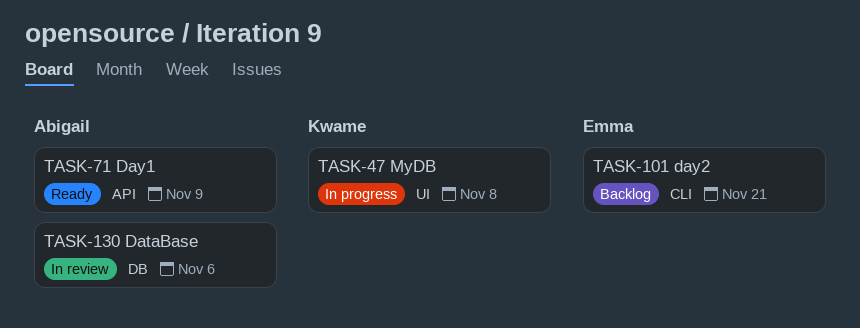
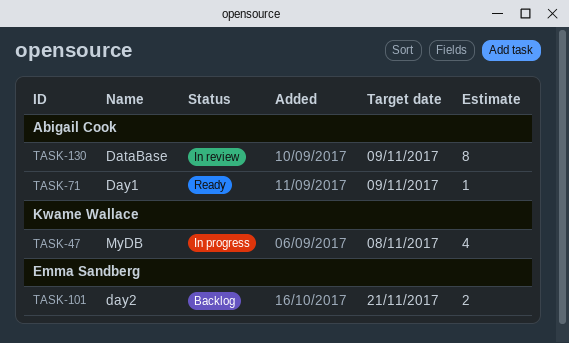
TASK-130, due: Nov 6 -> Nov 9

